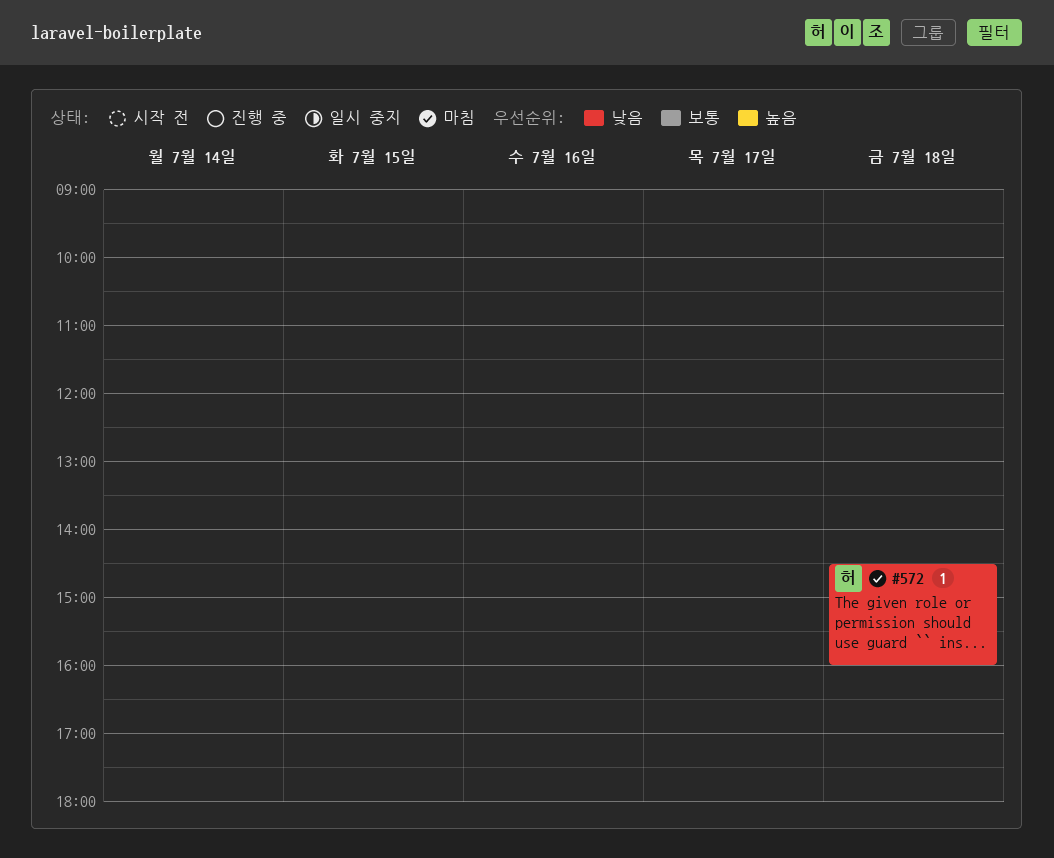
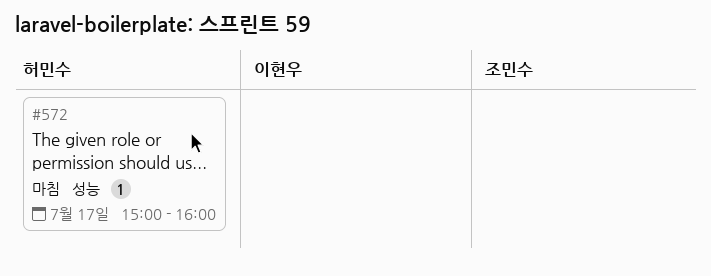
#572, day: Jul 18 -> Jul 17
#572, begins: 14:30 -> 15:00

